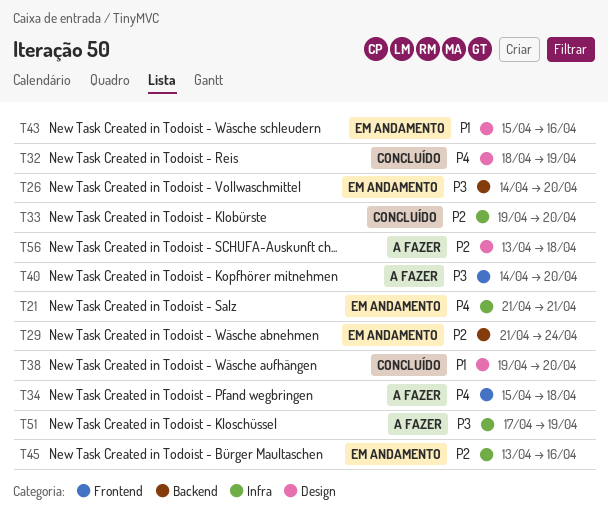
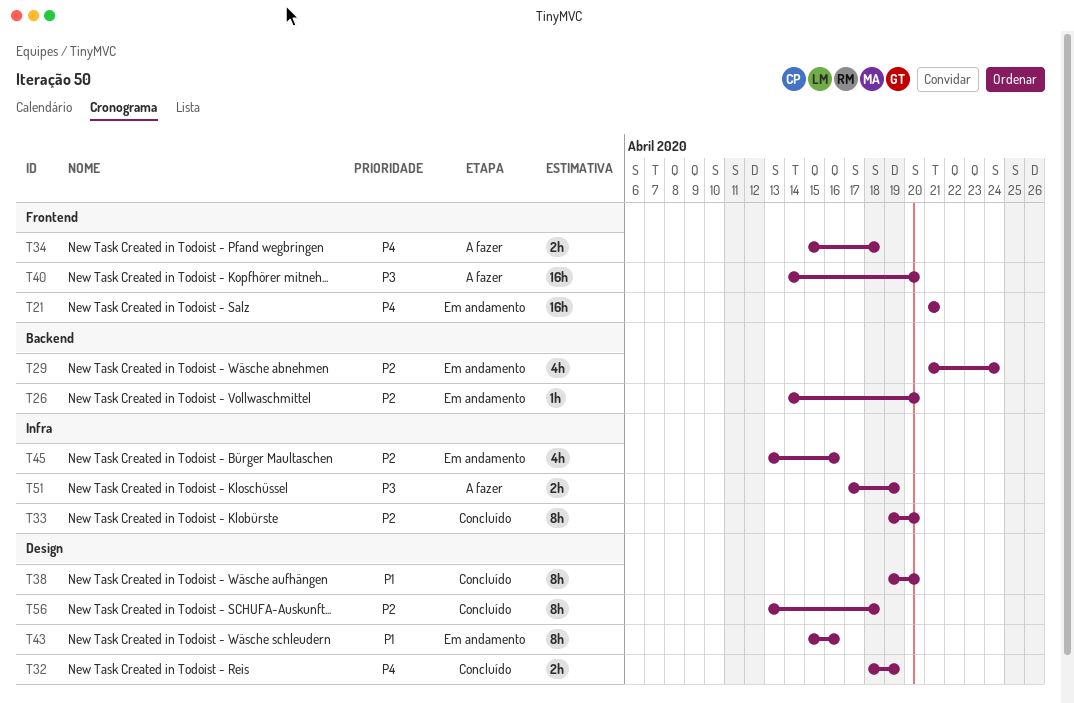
T21, label: Infra -> Frontend
T26, priority: P3 -> P2
T56, status: A fazer -> Concluído

